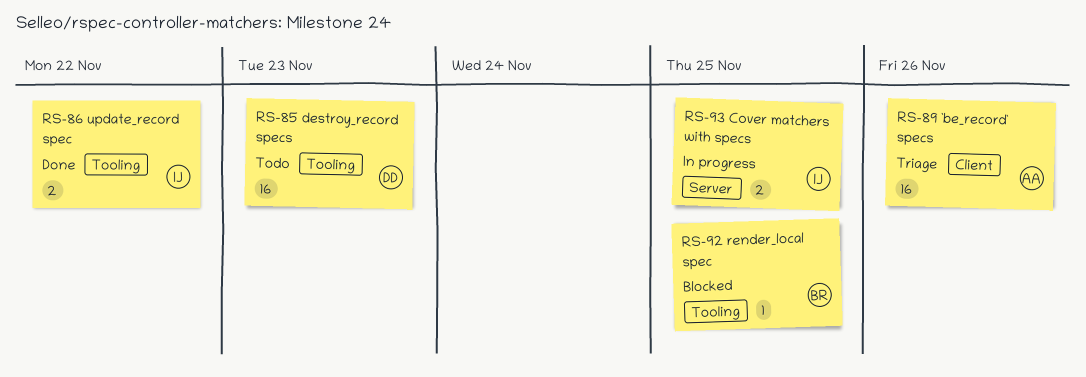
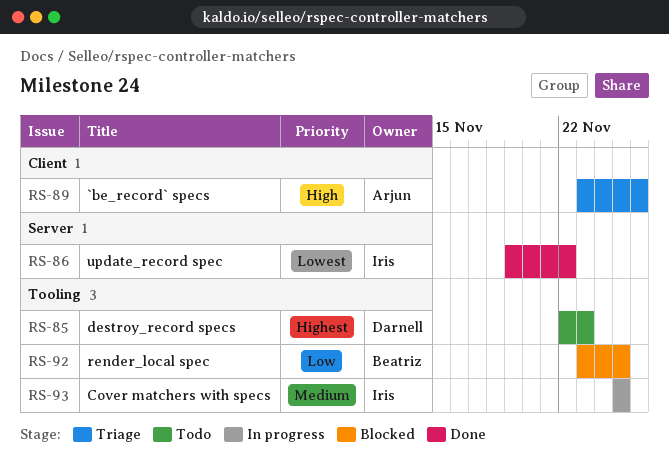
RS-86, label: Tooling -> Server
RS-93, label: Server -> Tooling

